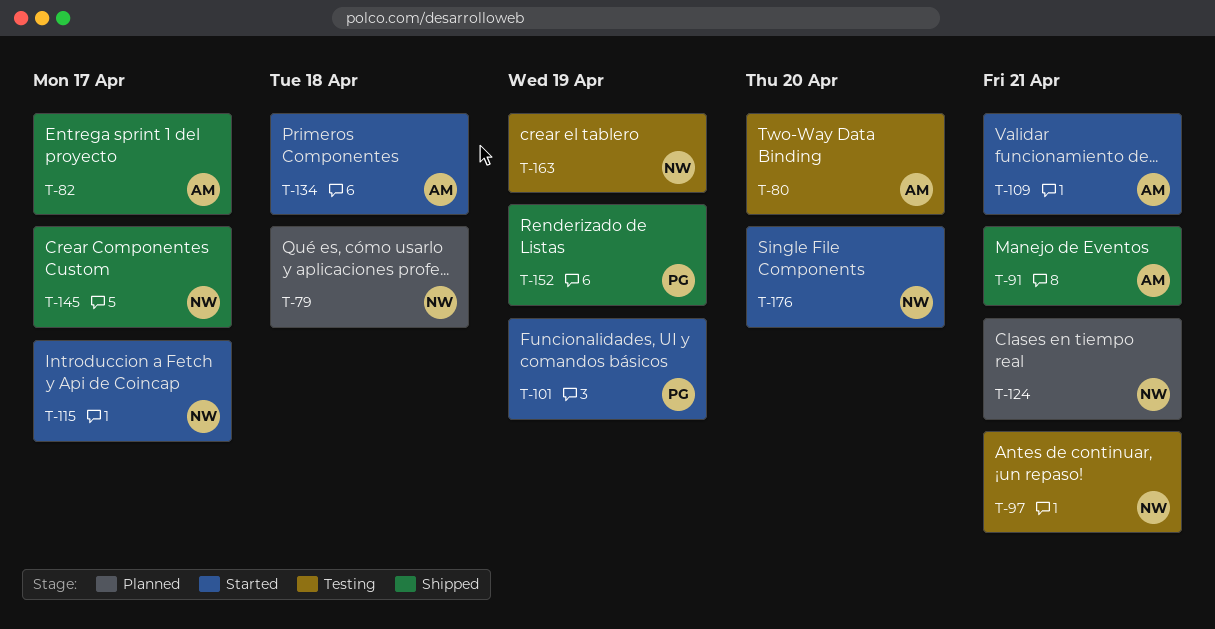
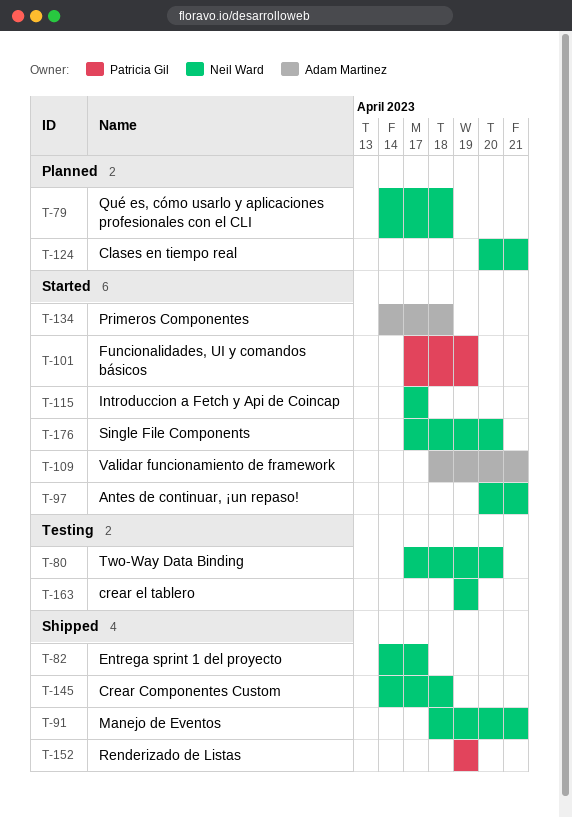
T-80, owner: Adam Martinez -> Neil Ward
T-82, owner: Adam Martinez -> Neil Ward
T-91, owner: Adam Martinez -> Neil Ward
T-97, status: Testing -> Started
T-145, due: Apr 17 -> Apr 18

